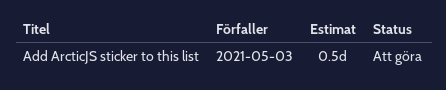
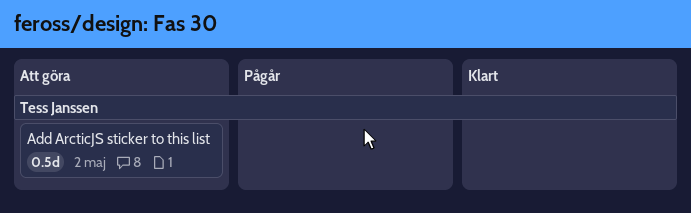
Add ArcticJS sticker to this list, due: May 3 -> May 2

